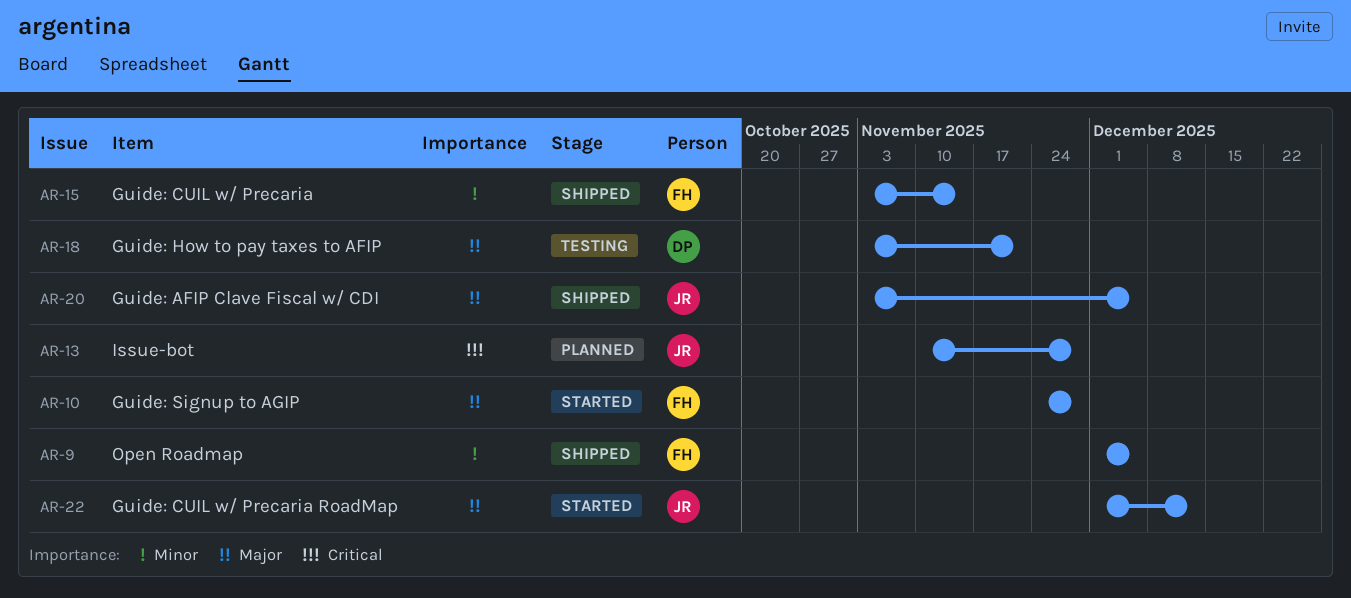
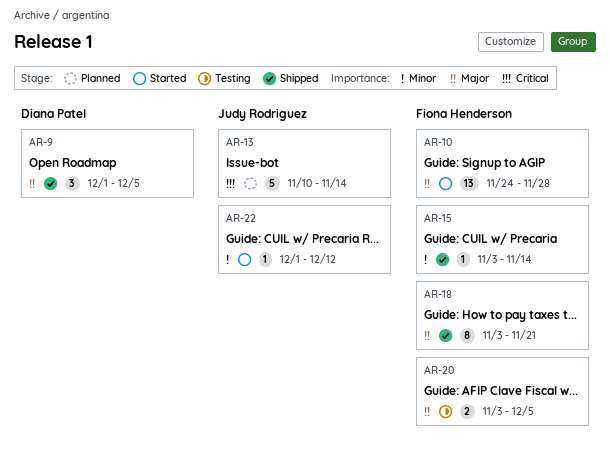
AR-9, owner: Fiona Henderson -> Diana Patel
AR-9, priority: Minor -> Major
AR-13, due: Nov 28 -> Nov 14
AR-18, status: Testing -> Shipped
AR-18, owner: Diana Patel -> Fiona Henderson
AR-20, status: Shipped -> Testing
AR-20, owner: Judy Rodriguez -> Fiona Henderson
AR-22, priority: Major -> Minor

